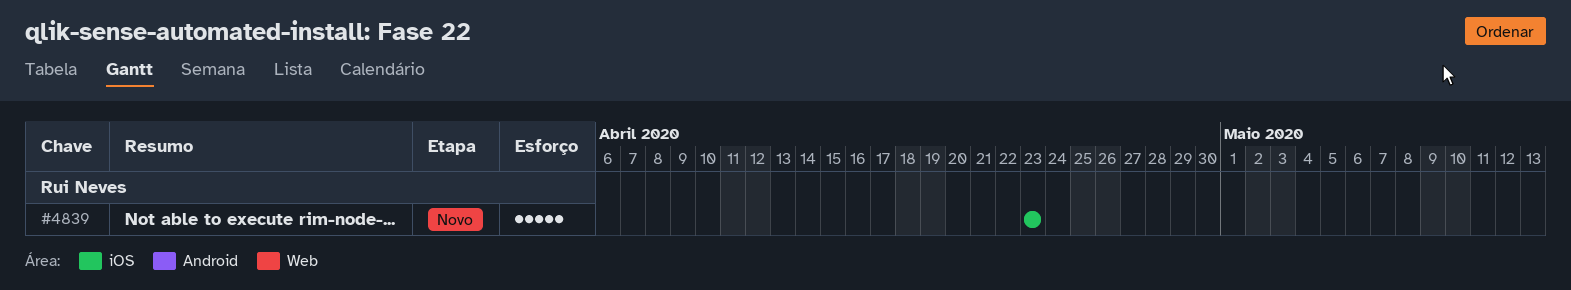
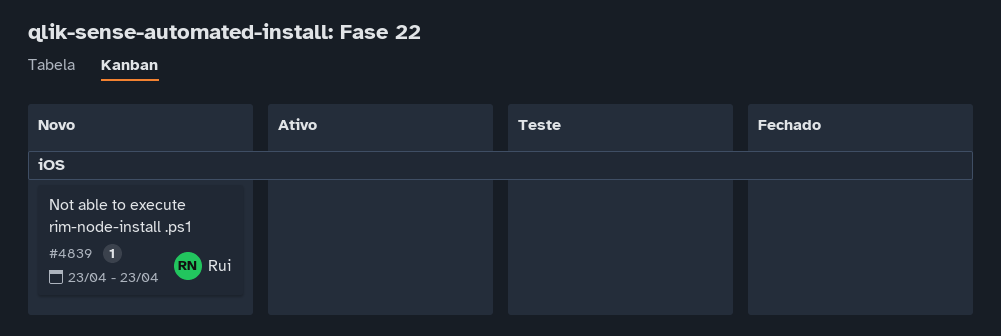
#4839, estimate: 5 -> 1

